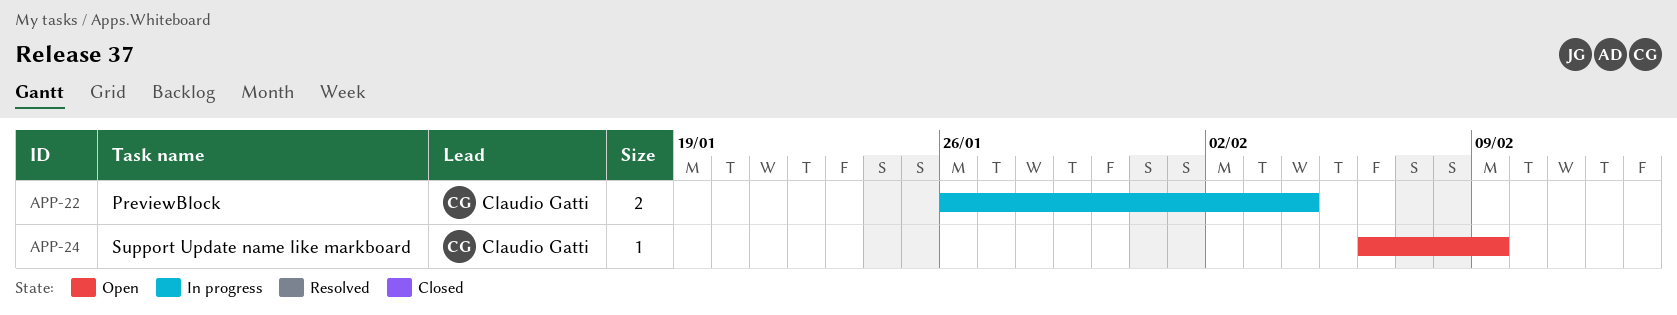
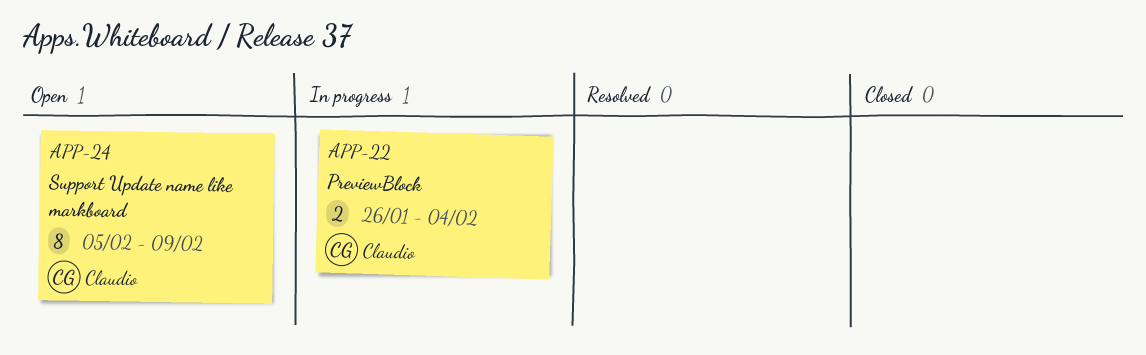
APP-24, estimate: 1 -> 8
APP-24, start: Feb 6 -> Feb 5

